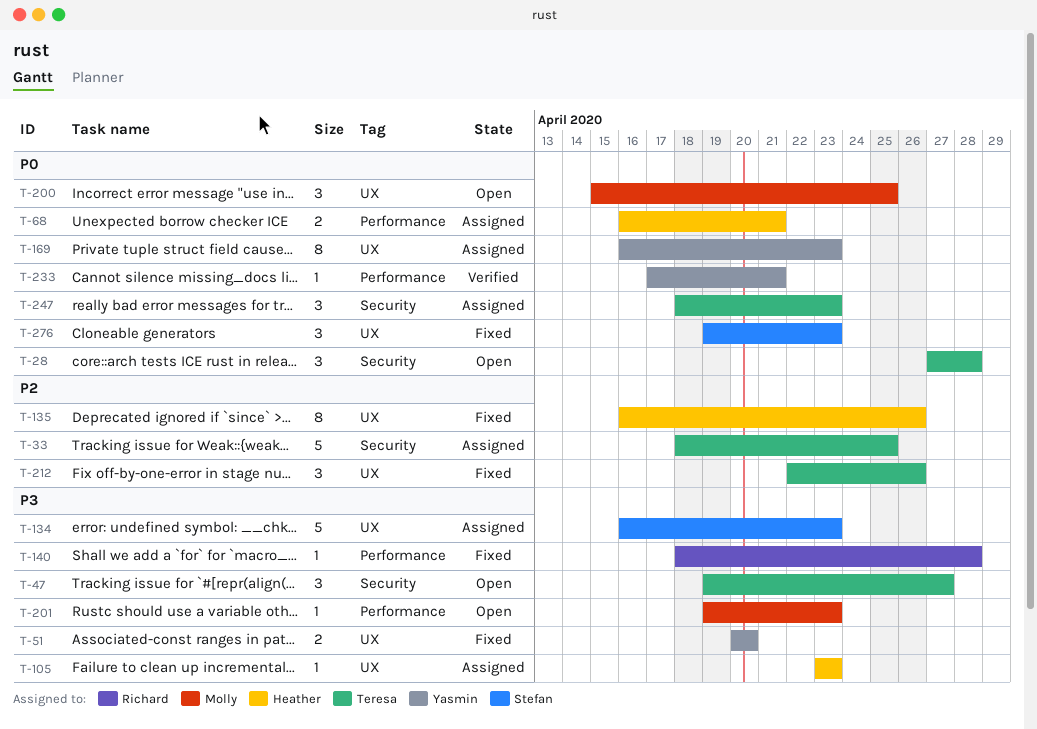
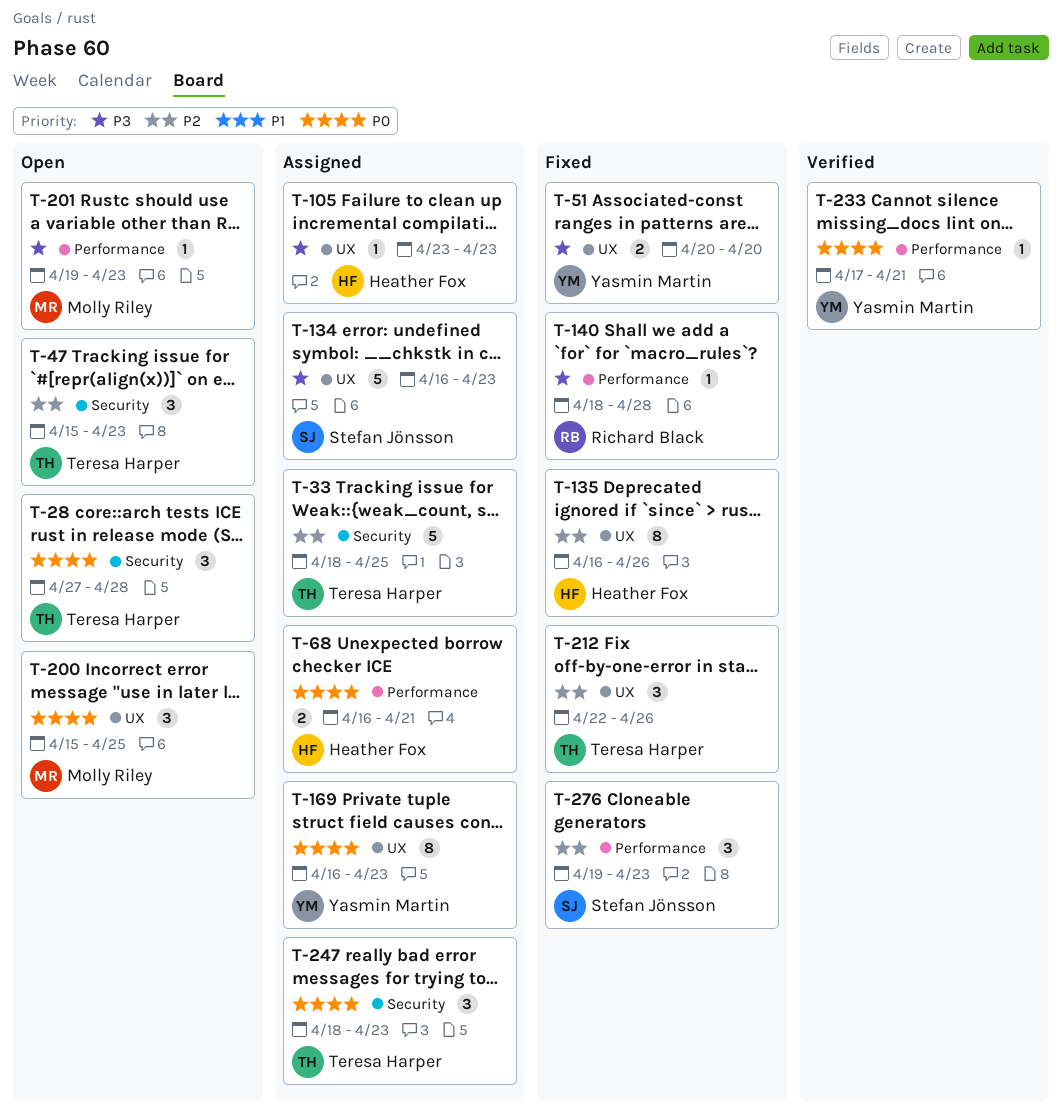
T-47, priority: P3 -> P2
T-47, start: Apr 19 -> Apr 15
T-47, due: Apr 27 -> Apr 23
T-276, priority: P0 -> P2
T-276, label: UX -> Performance

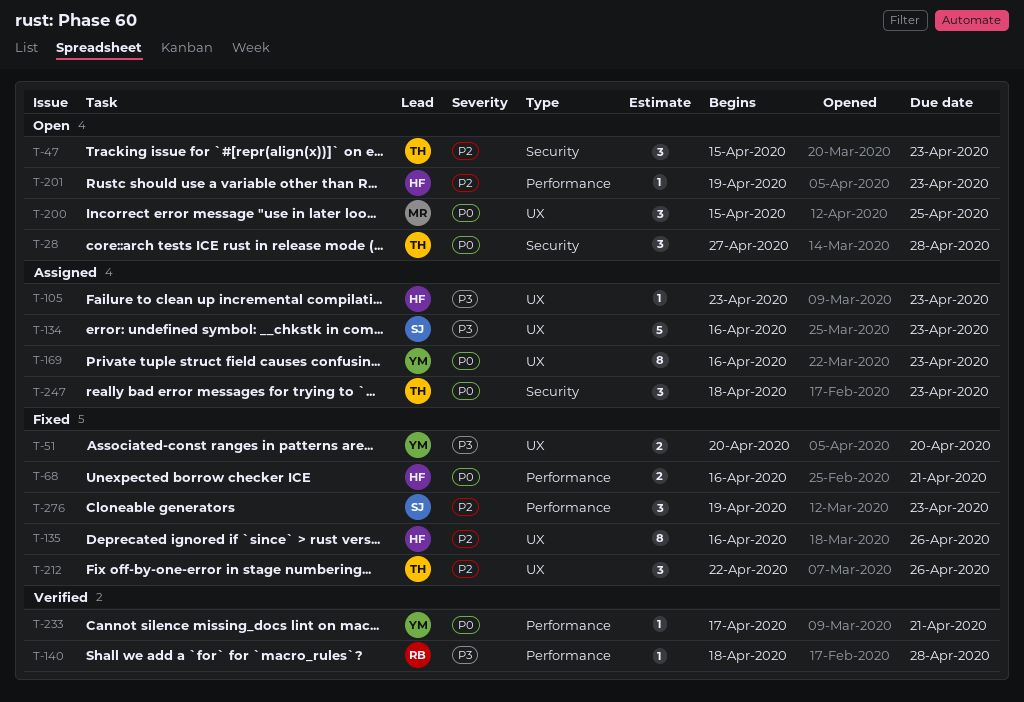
T-33: present -> none
T-68, status: Assigned -> Fixed
T-140, status: Fixed -> Verified
T-201, owner: Molly Riley -> Heather Fox
T-201, priority: P3 -> P2

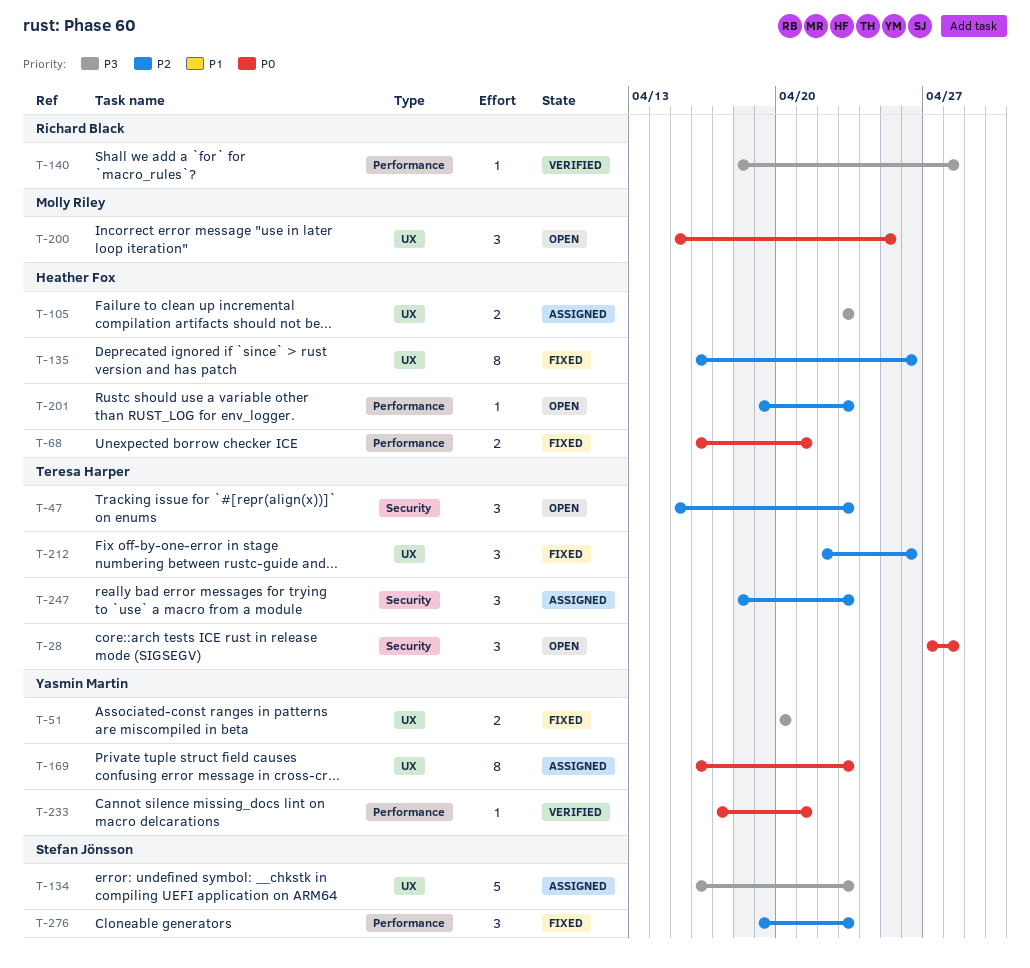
T-105, estimate: 1 -> 2
T-247, priority: P0 -> P2

